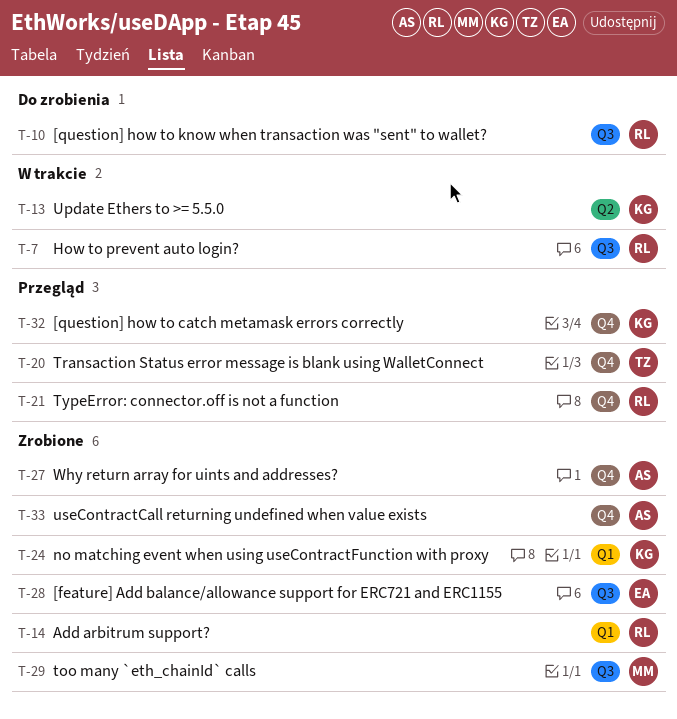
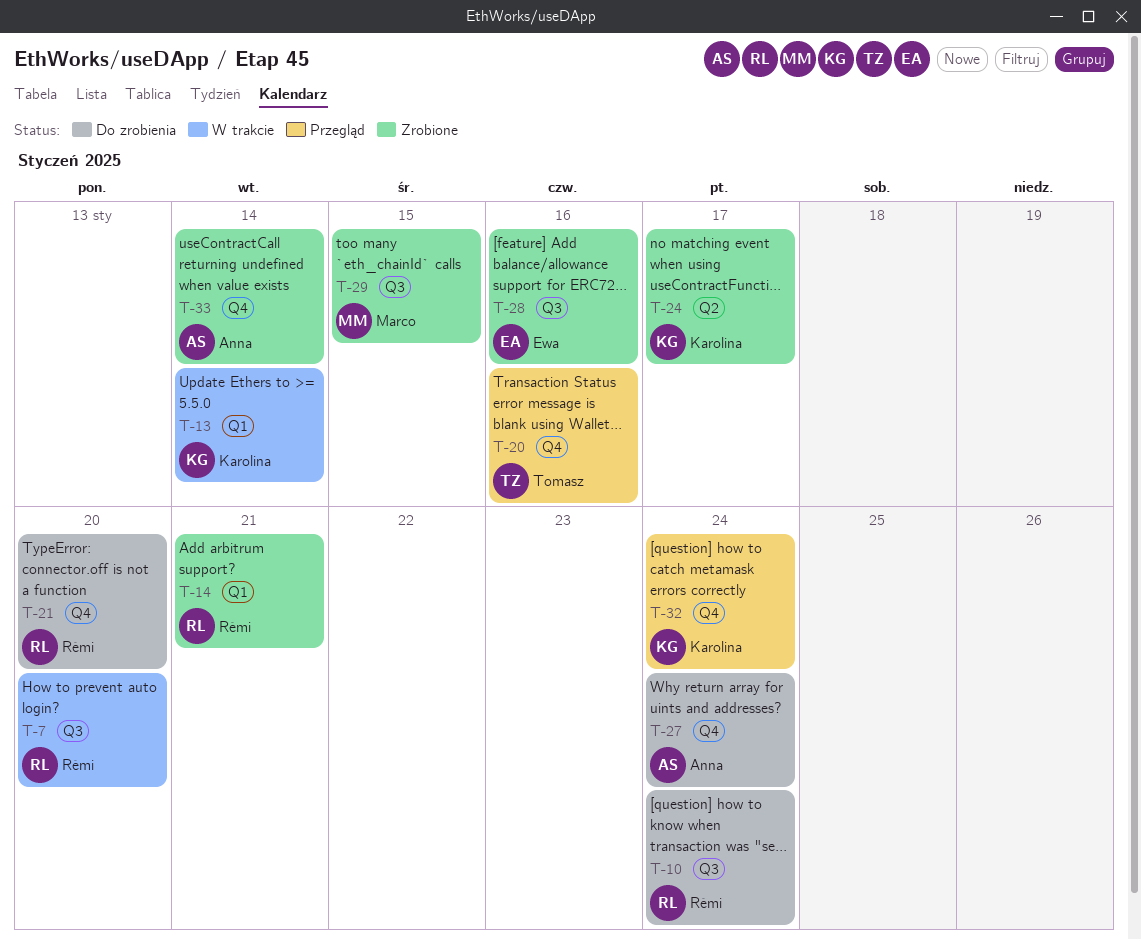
T-13, label: Q2 -> Q1
T-21, status: Przegląd -> Do zrobienia
T-24, label: Q1 -> Q2
T-27, status: Zrobione -> Do zrobienia

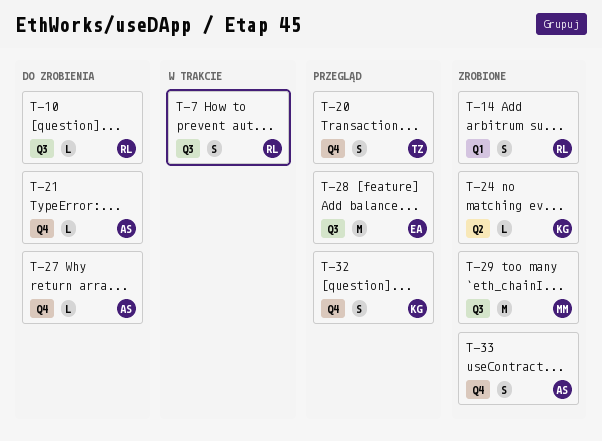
T-13: present -> none
T-21, owner: Rémi -> Anna
T-28, status: Zrobione -> Przegląd

